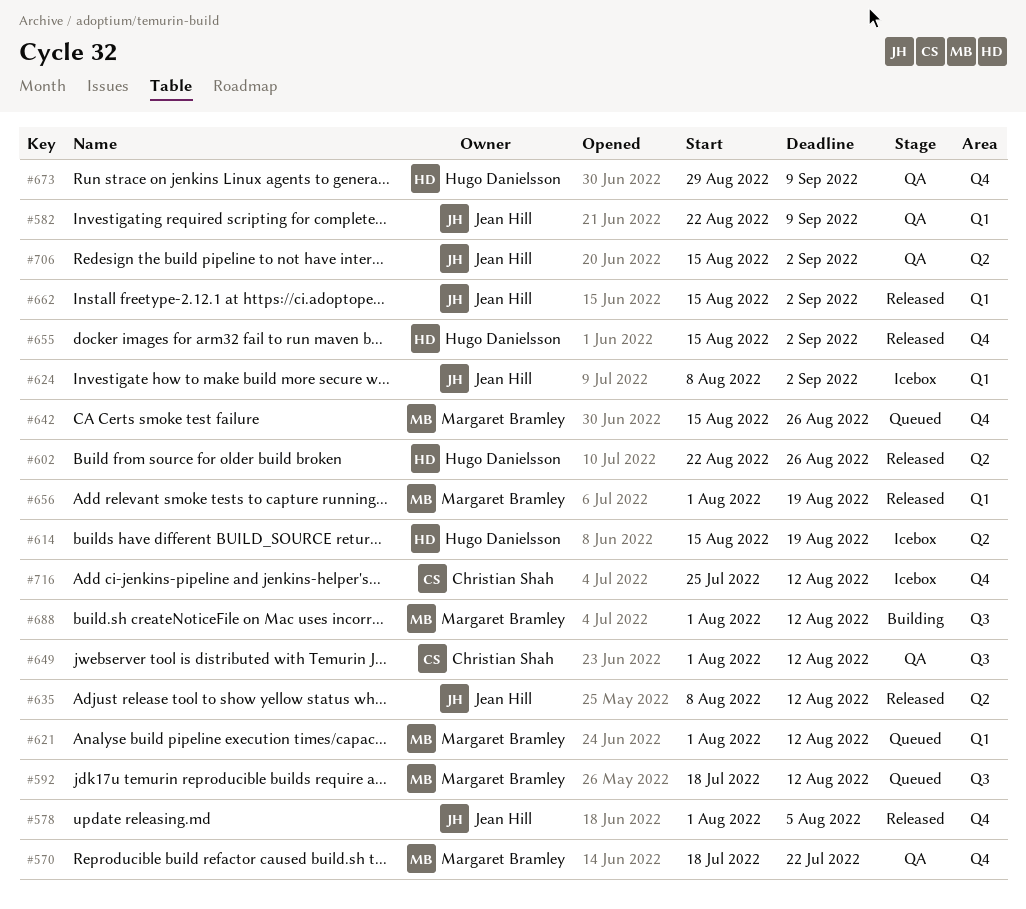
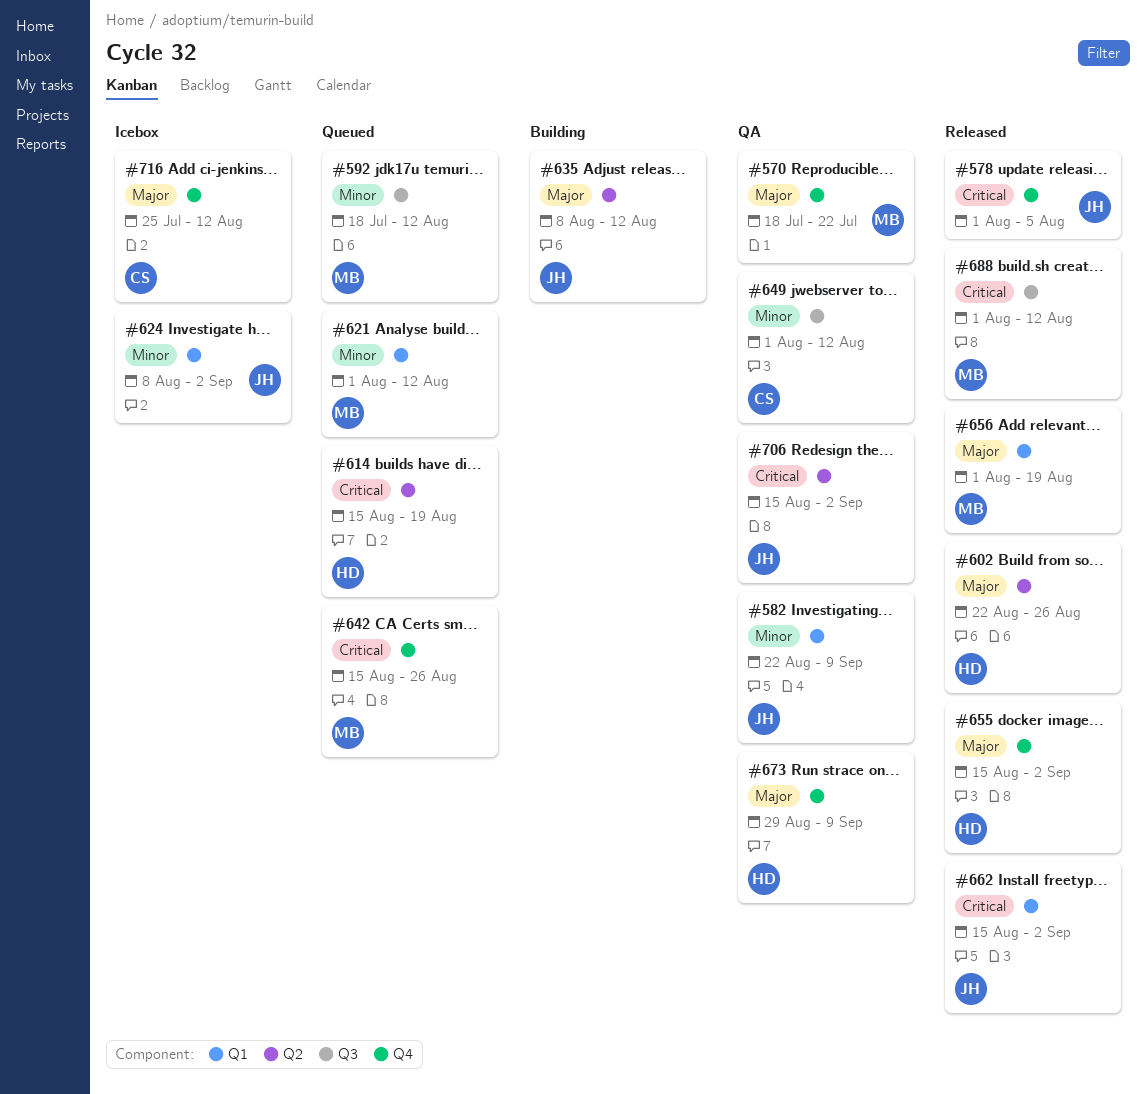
#614, status: Icebox -> Queued
#635, status: Released -> Building
#688, status: Building -> Released

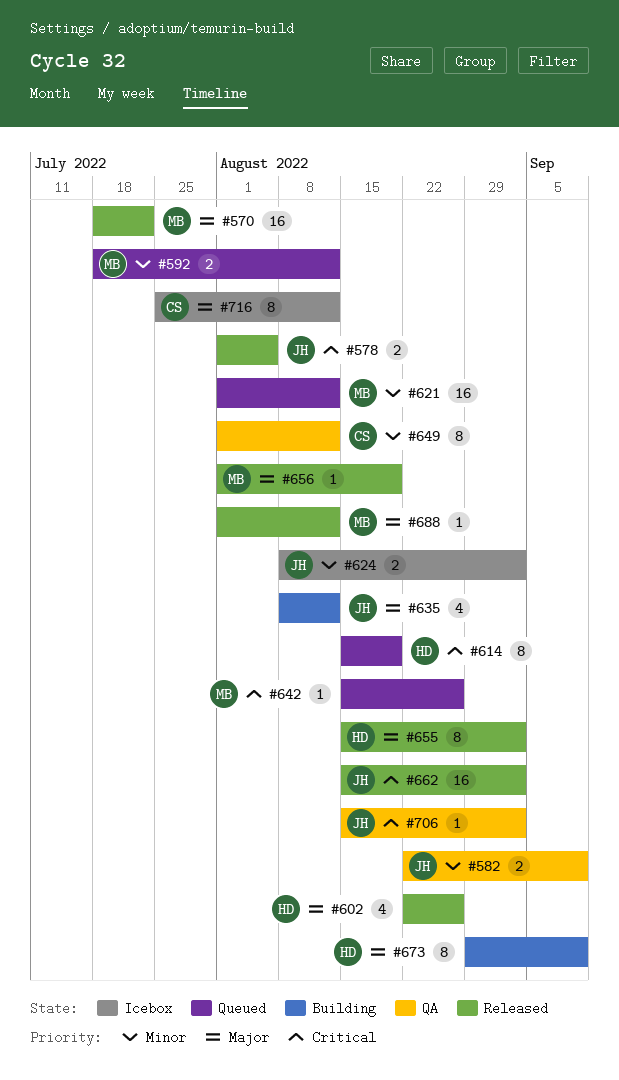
#570, status: QA -> Released
#673, status: QA -> Building
#688, priority: Critical -> Major

